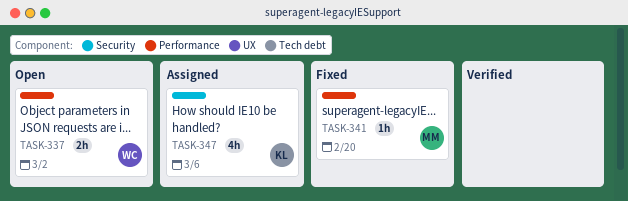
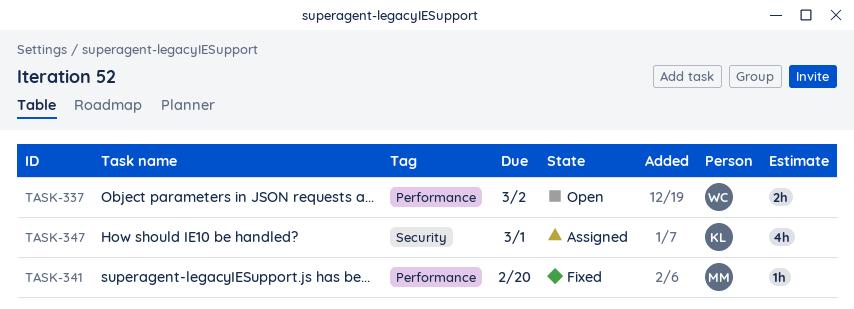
TASK-347, due: Mar 6 -> Mar 1

